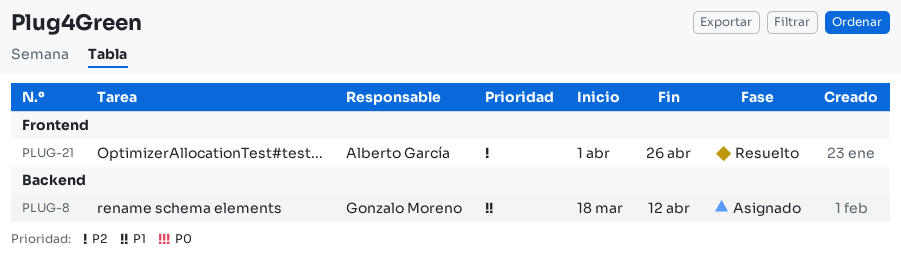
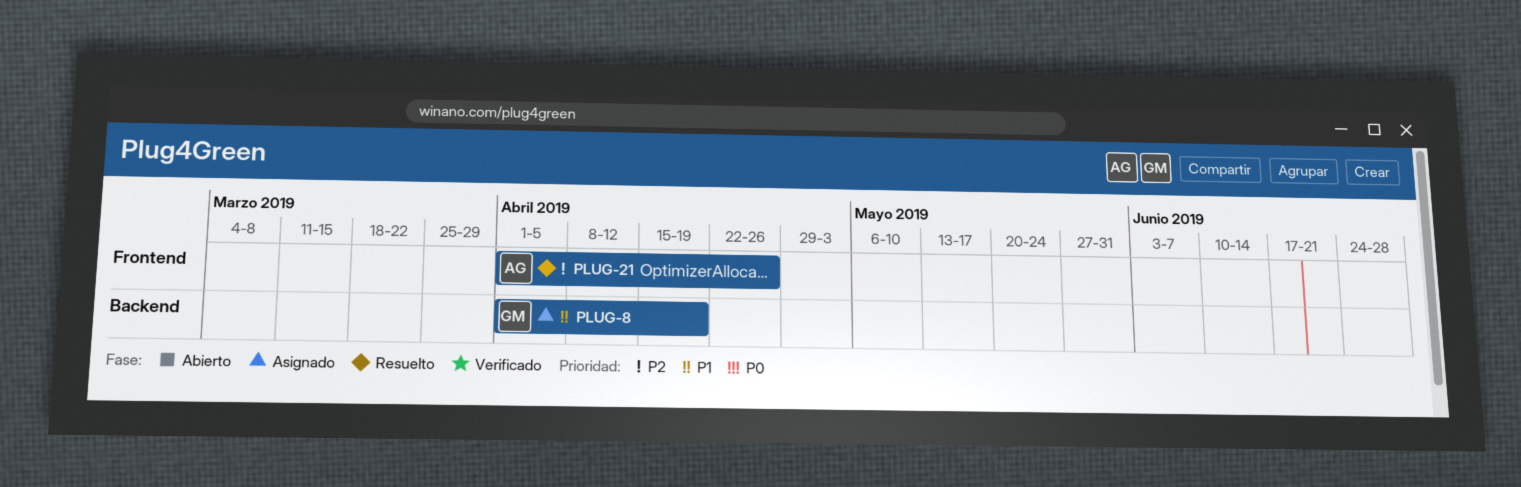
PLUG-8, start: Mar 18 -> Apr 1
PLUG-8, due: Apr 12 -> Apr 19

